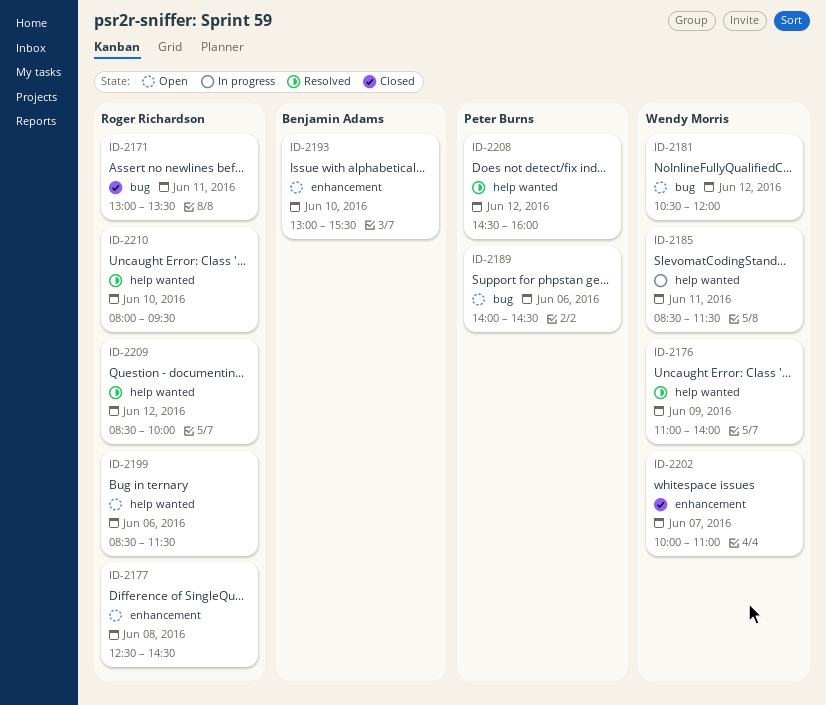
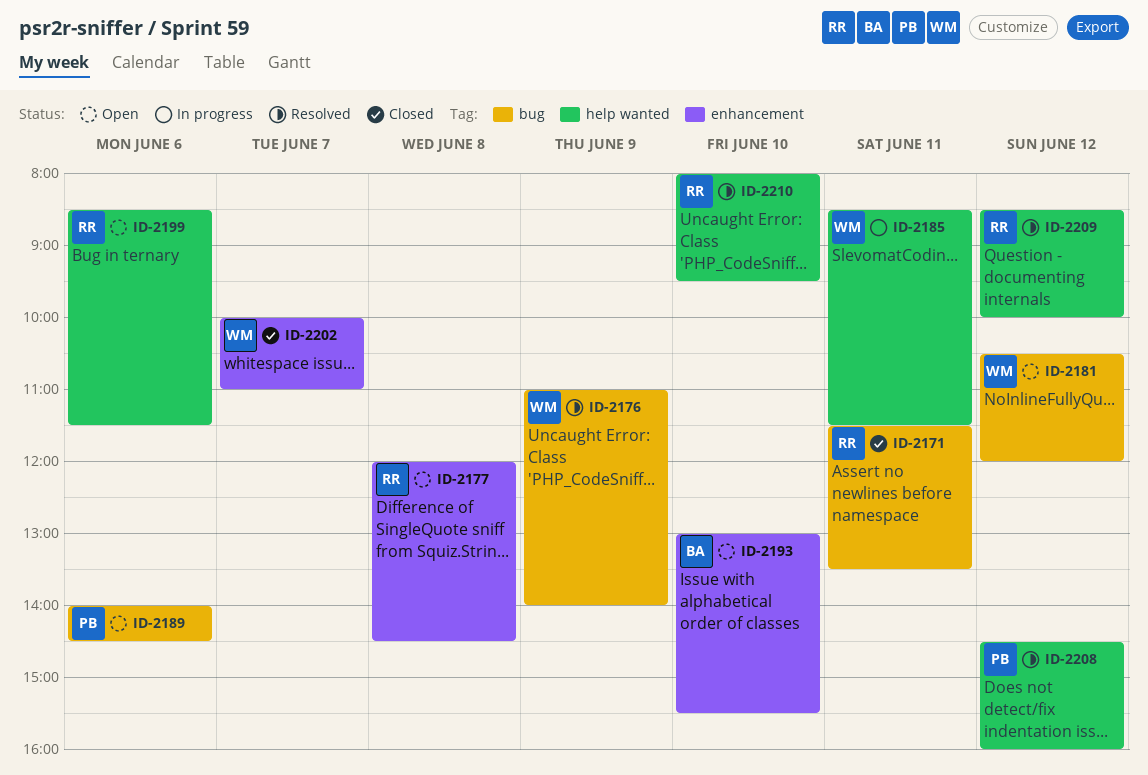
ID-2171, begins: 13:00 -> 11:30
ID-2176, label: help wanted -> bug
ID-2177, begins: 12:30 -> 12:00

